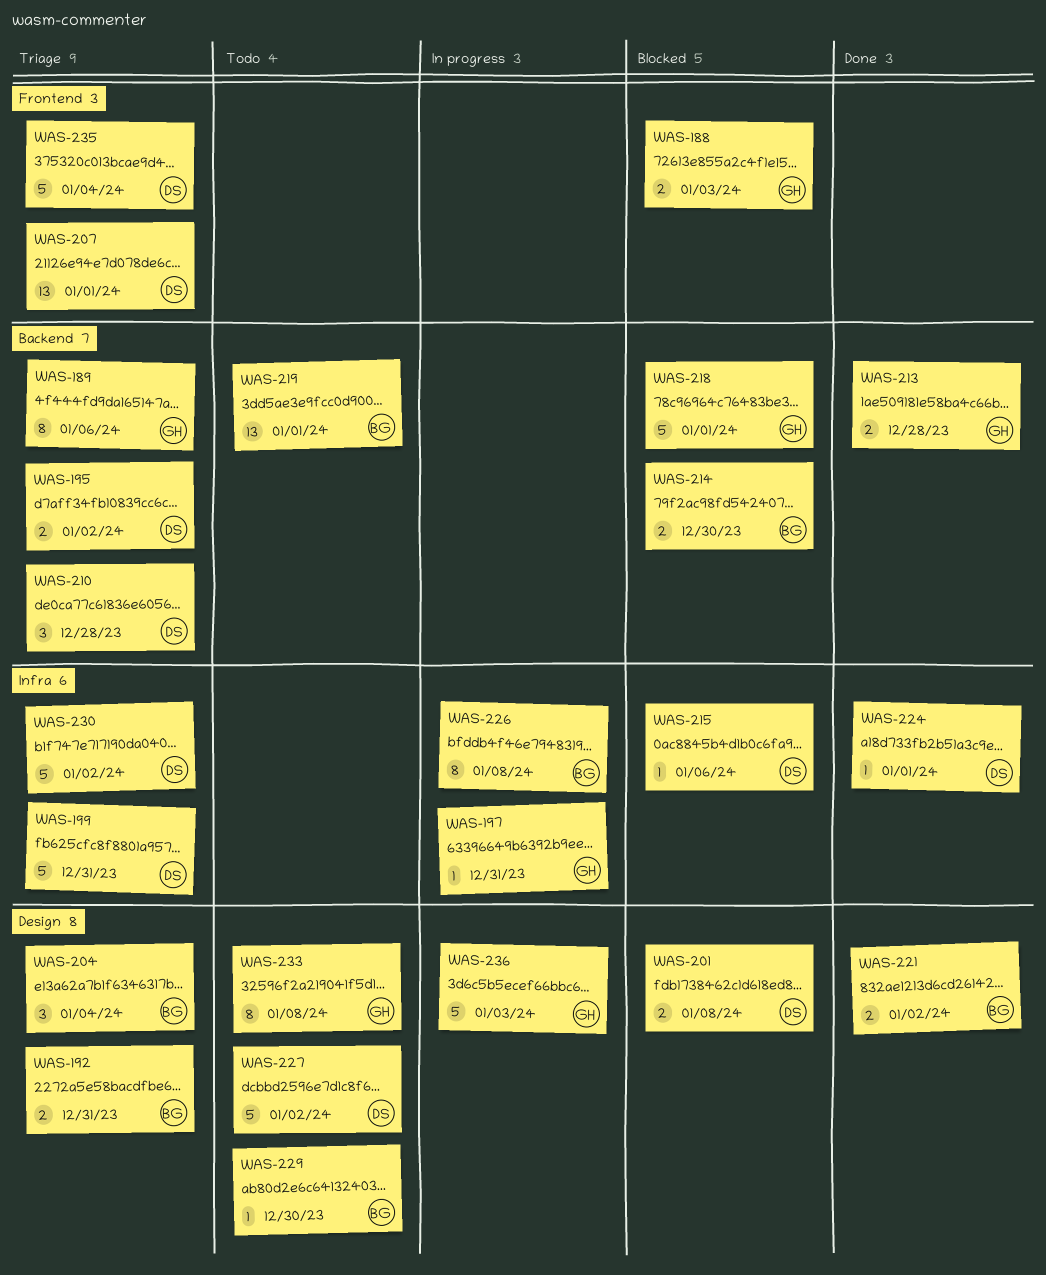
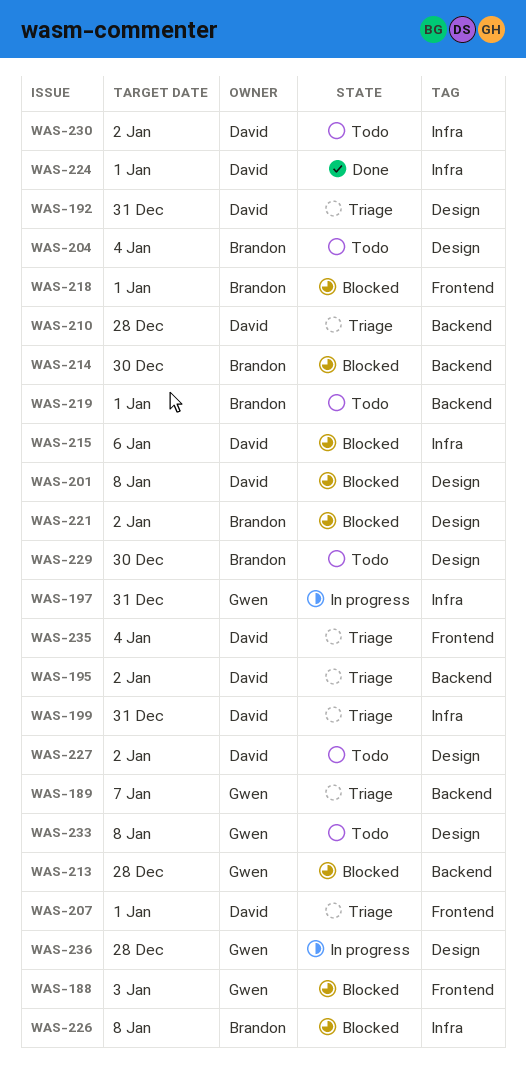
WAS-189, due: Jan 6 -> Jan 7
WAS-192, owner: Brandon -> David
WAS-204, status: Triage -> Todo
WAS-213, status: Done -> Blocked
WAS-218, owner: Gwen -> Brandon
WAS-218, label: Backend -> Frontend
WAS-221, status: Done -> Blocked
WAS-226, status: In progress -> Blocked
WAS-230, status: Triage -> Todo
WAS-236, due: Jan 3 -> Dec 28

